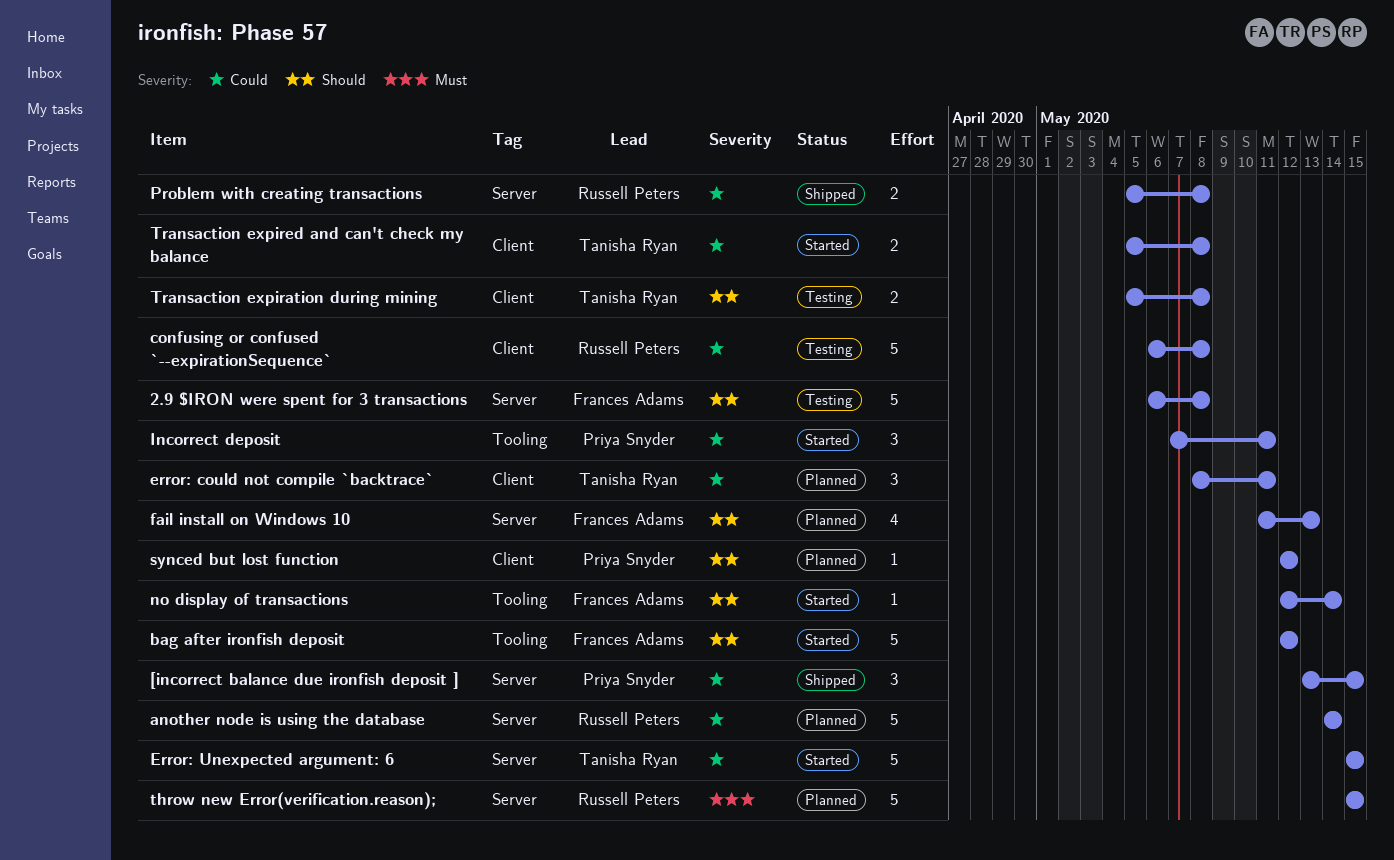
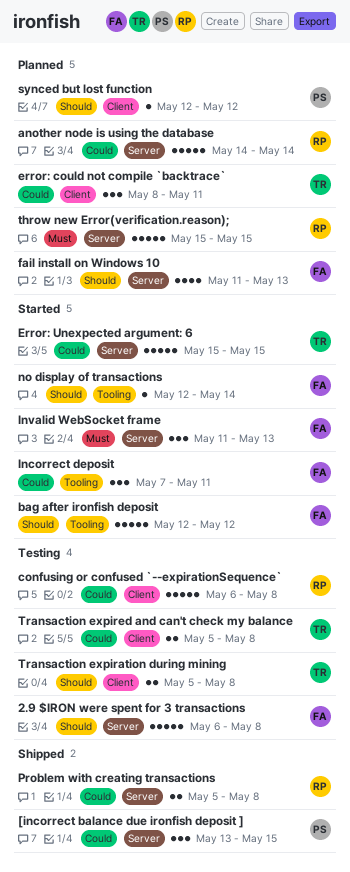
Incorrect deposit, owner: Priya Snyder -> Frances Adams
Invalid WebSocket frame: none -> present
Transaction expired and can't check my balance, status: Started -> Testing

